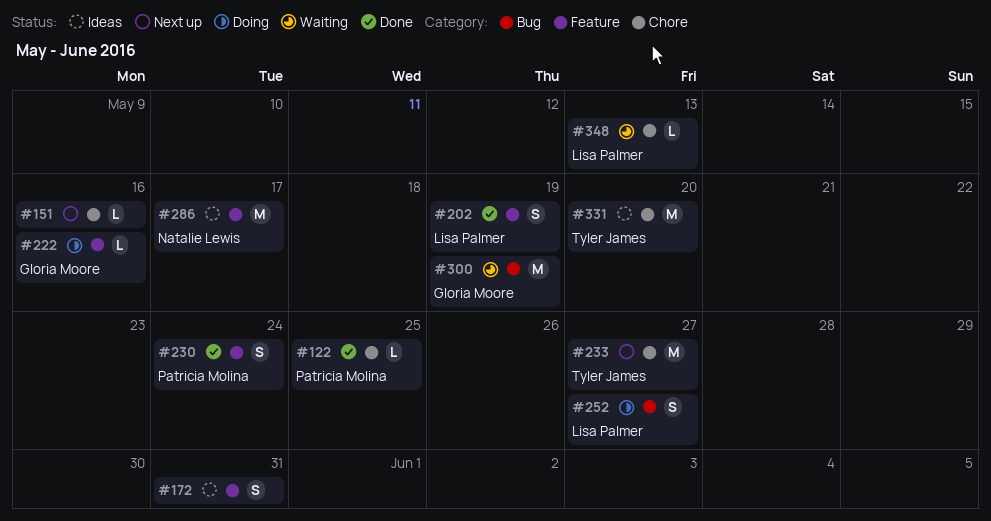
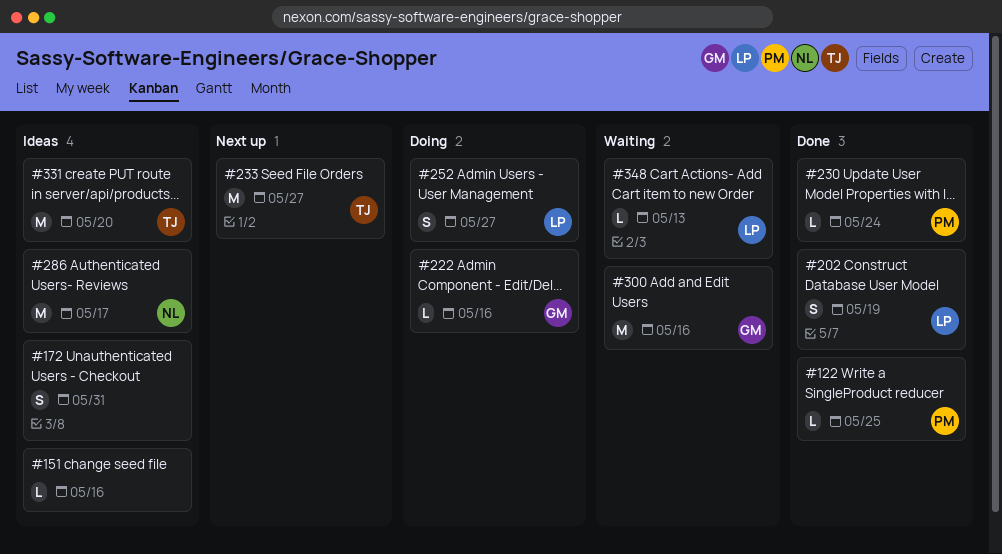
#151, status: Next up -> Ideas
#230, estimate: S -> L
#300, due: May 19 -> May 16

